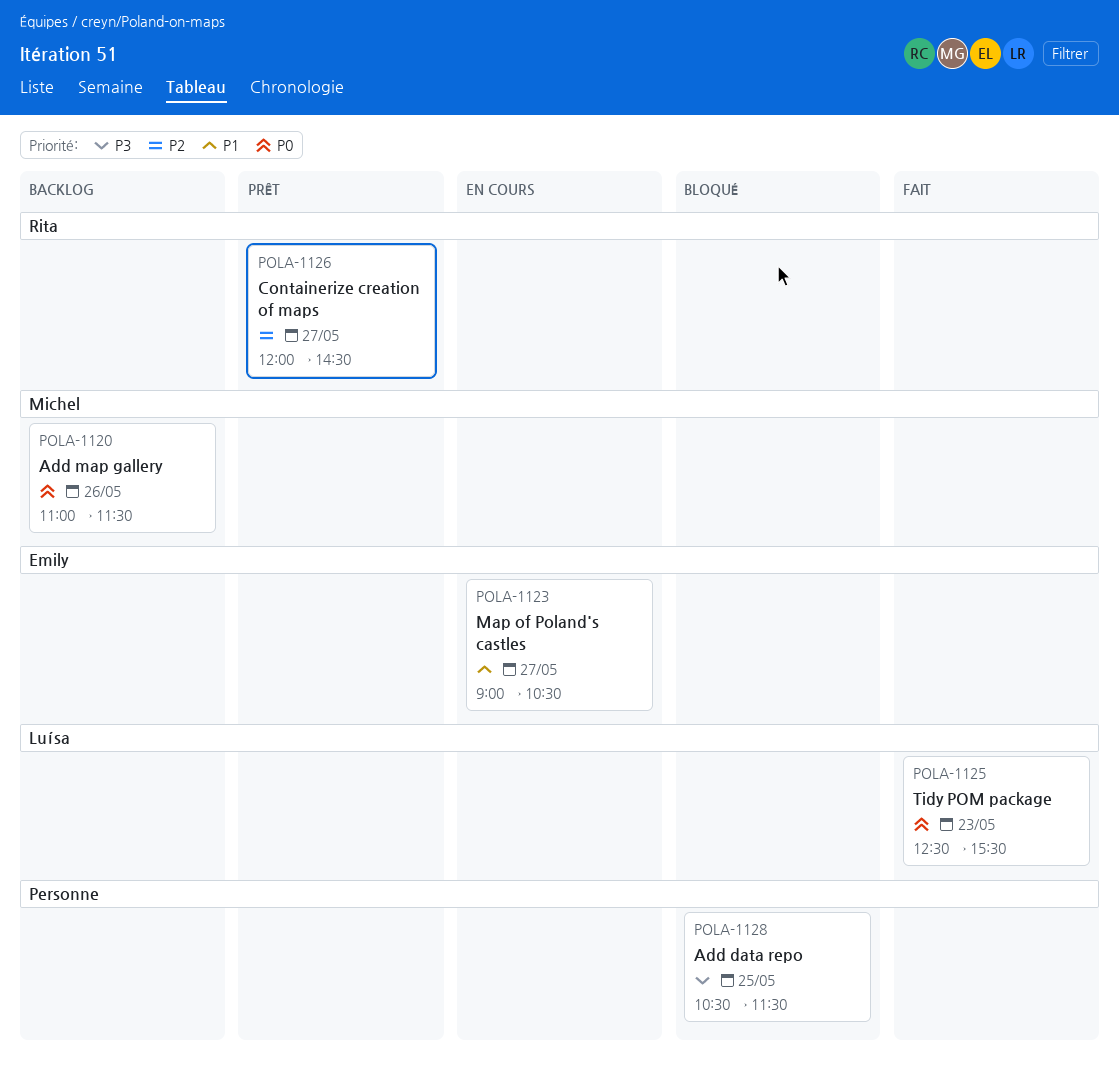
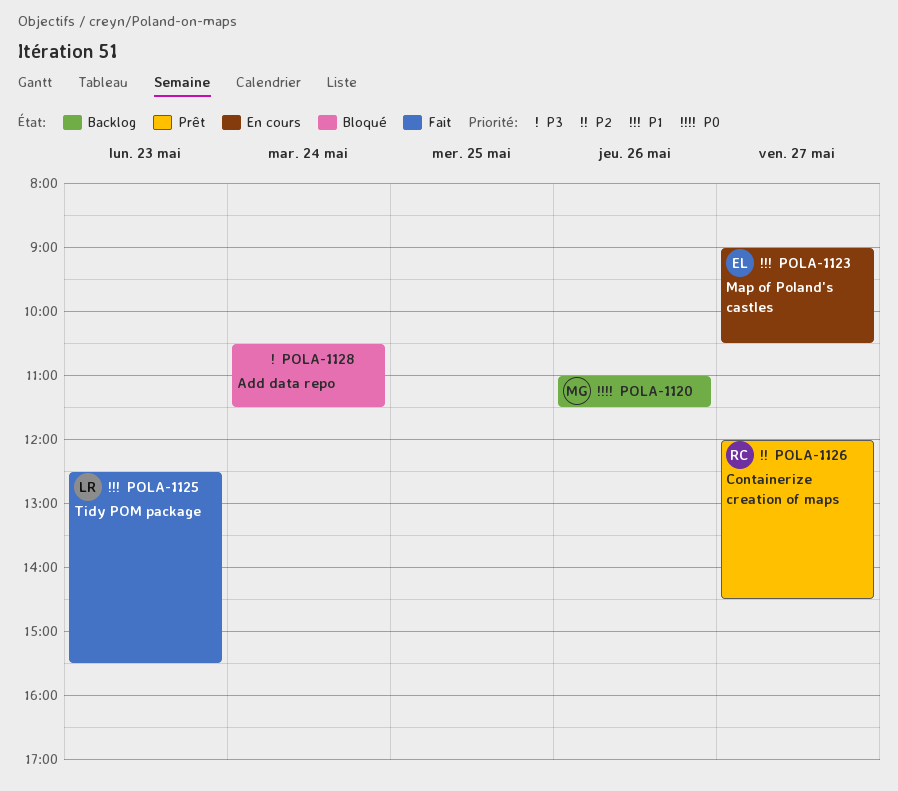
POLA-1125, priority: P0 -> P1
POLA-1128, day: May 25 -> May 24

